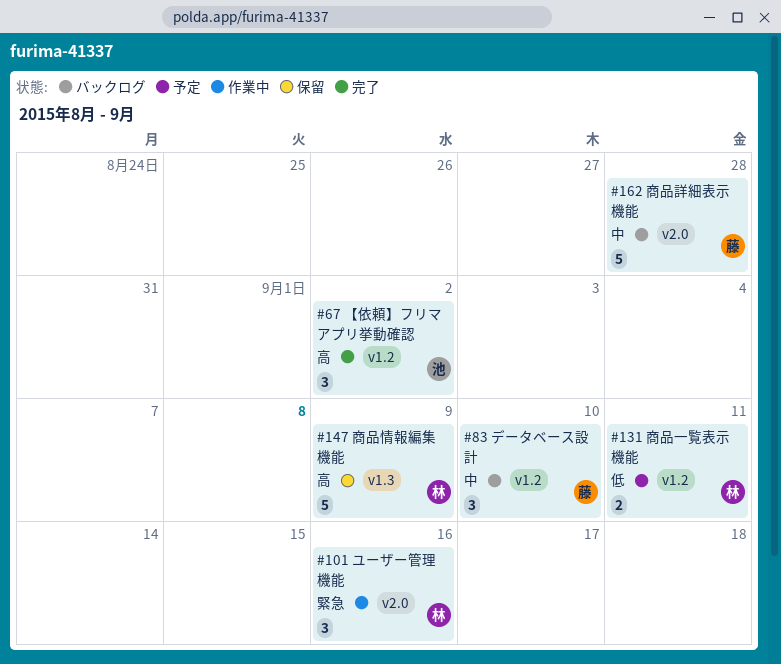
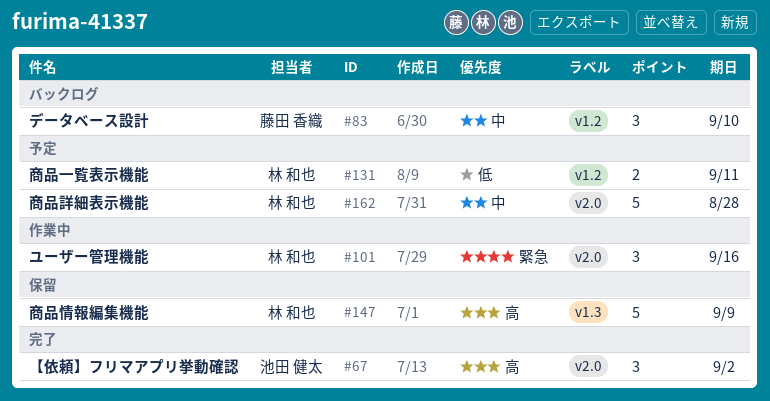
#67, label: v1.2 -> v2.0
#162, status: バックログ -> 予定
#162, owner: 藤田 香織 -> 林 和也

